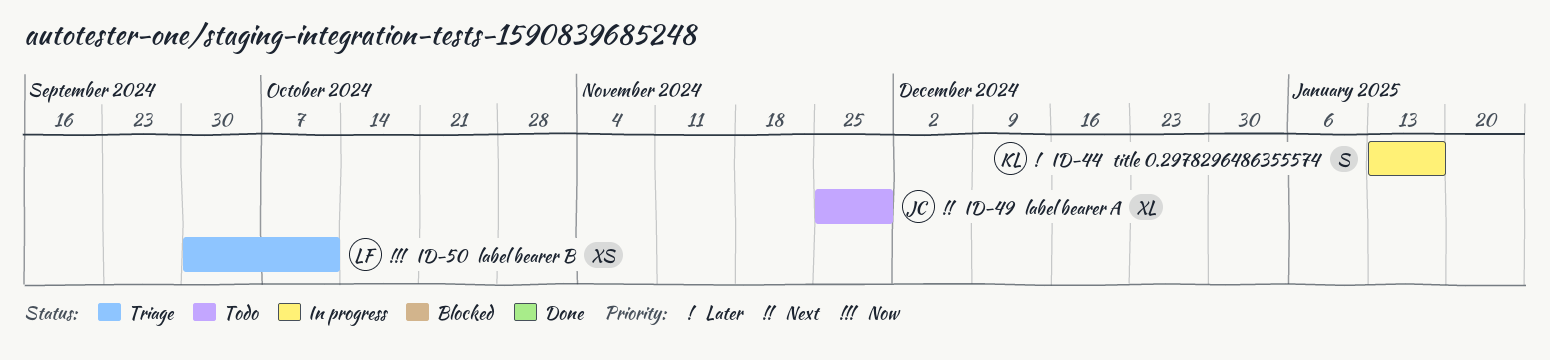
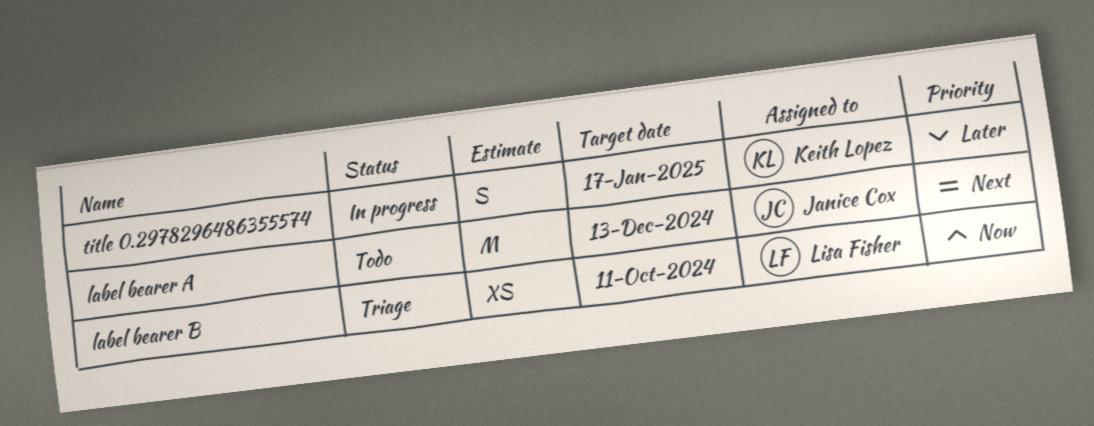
label bearer A, estimate: XL -> M
label bearer A, due: Nov 29 -> Dec 13

